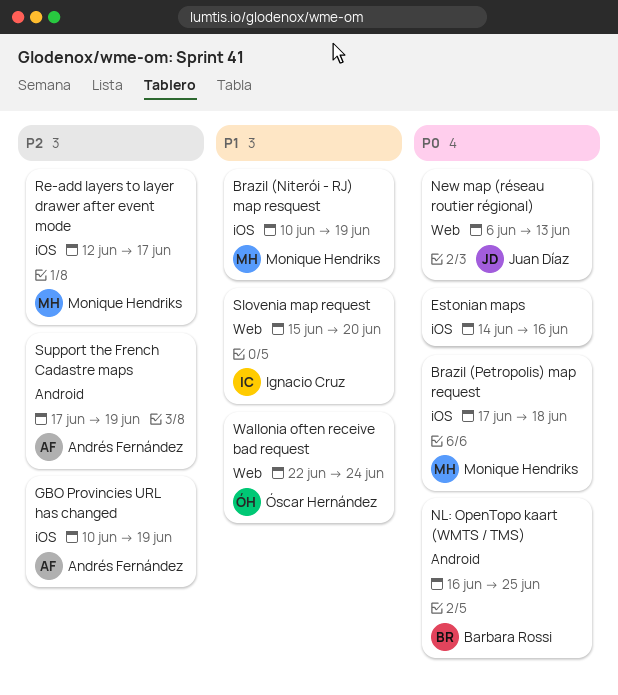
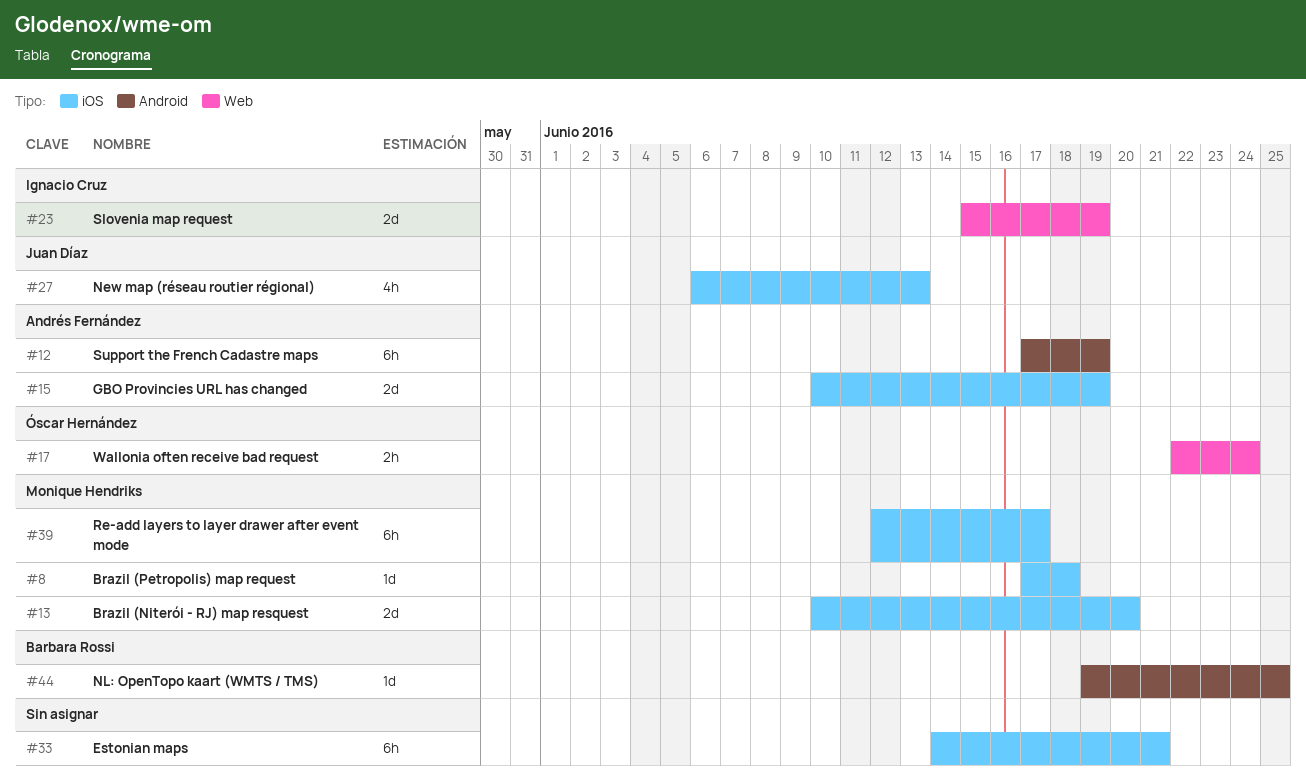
Brazil (Niterói - RJ) map resquest, due: Jun 19 -> Jun 20
Estonian maps, due: Jun 16 -> Jun 21
New map (réseau routier régional), label: Web -> iOS
NL: OpenTopo kaart (WMTS / TMS), start: Jun 16 -> Jun 19
Slovenia map request, due: Jun 20 -> Jun 19

